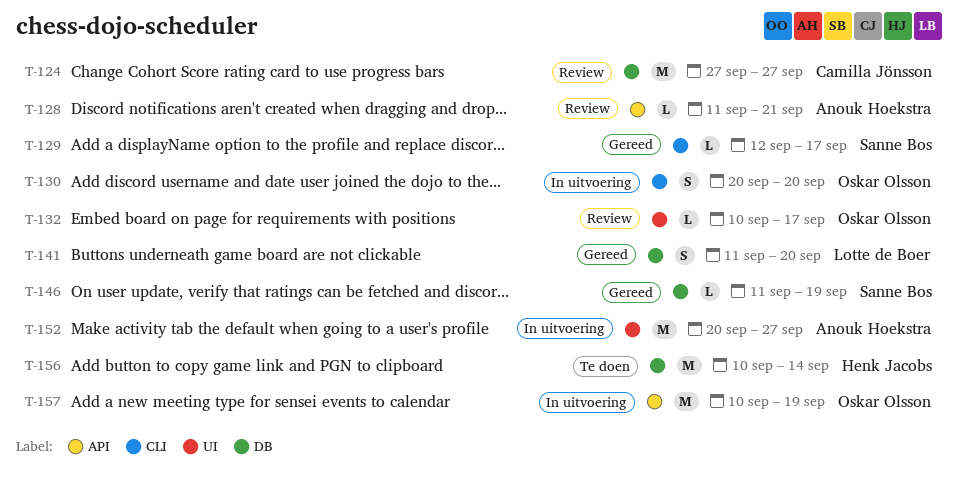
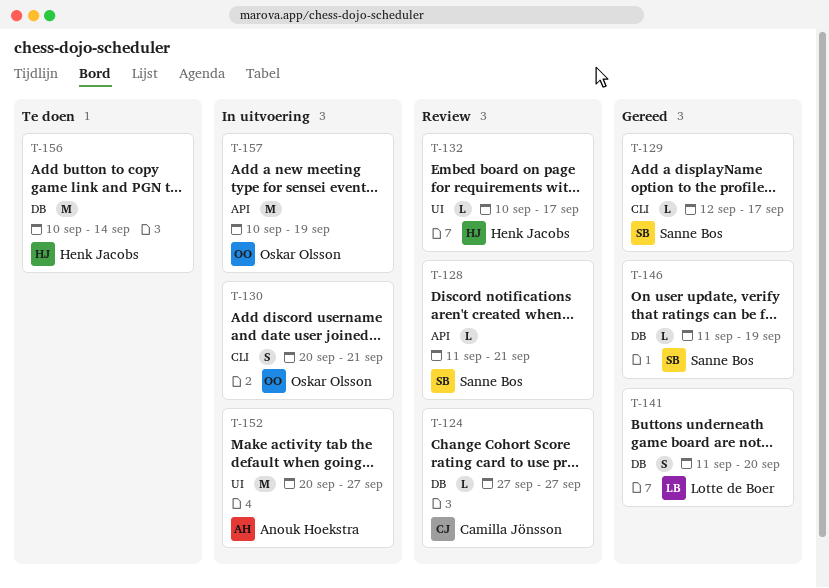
T-124, estimate: M -> L
T-128, owner: Anouk Hoekstra -> Sanne Bos
T-130, due: Sep 20 -> Sep 21
T-132, owner: Oskar Olsson -> Henk Jacobs

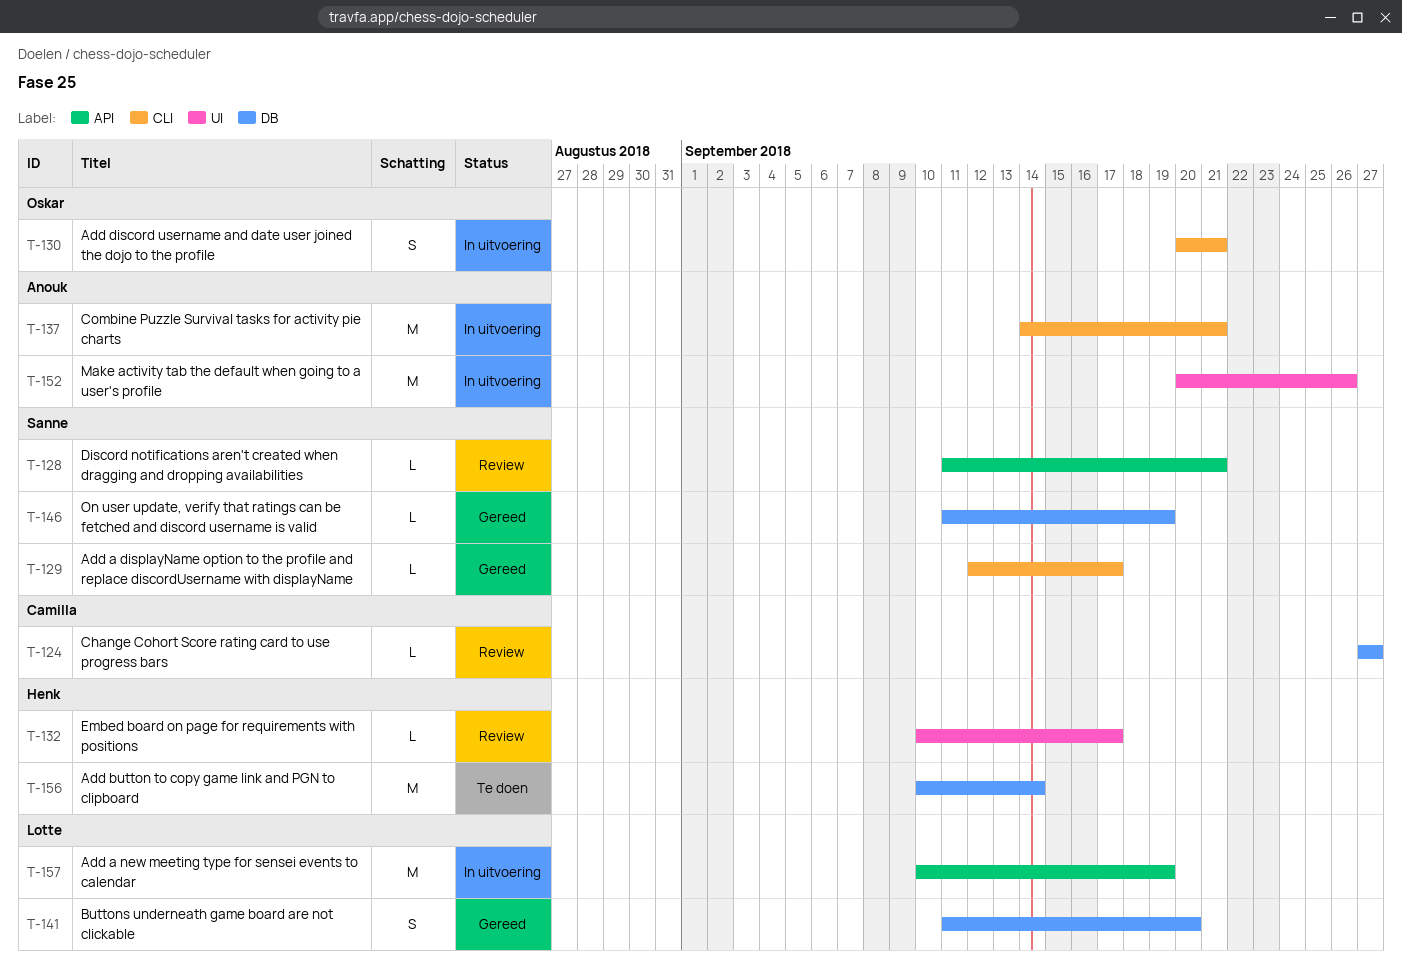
T-137: none -> present
T-152, due: Sep 27 -> Sep 26
T-157, owner: Oskar Olsson -> Lotte de Boer

